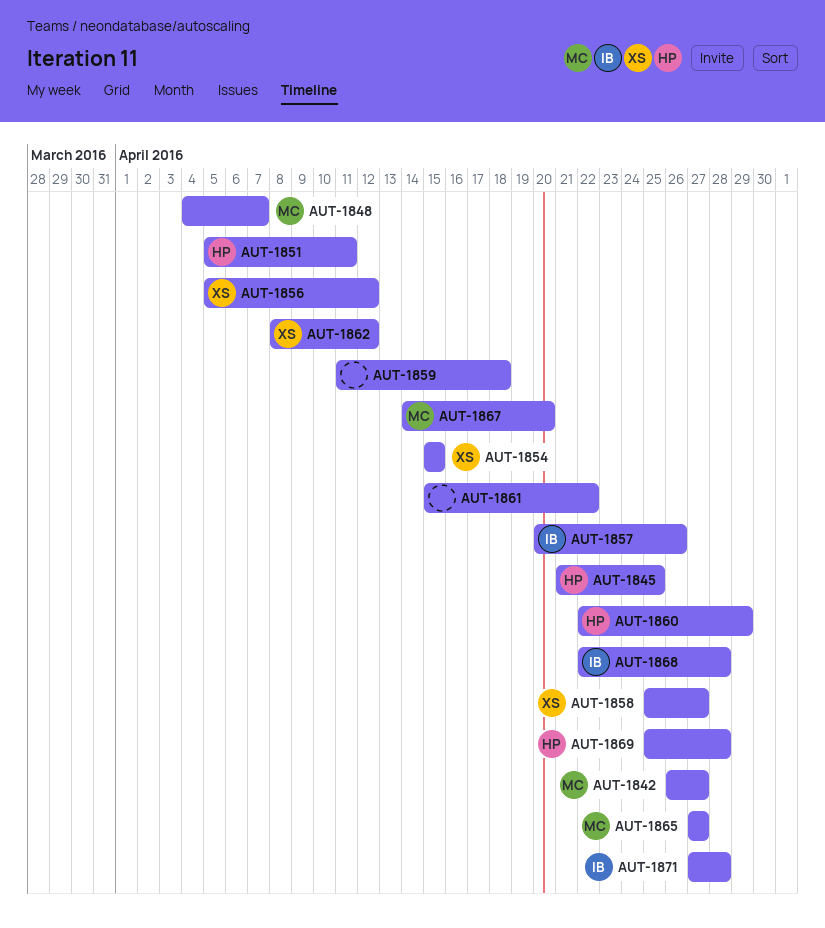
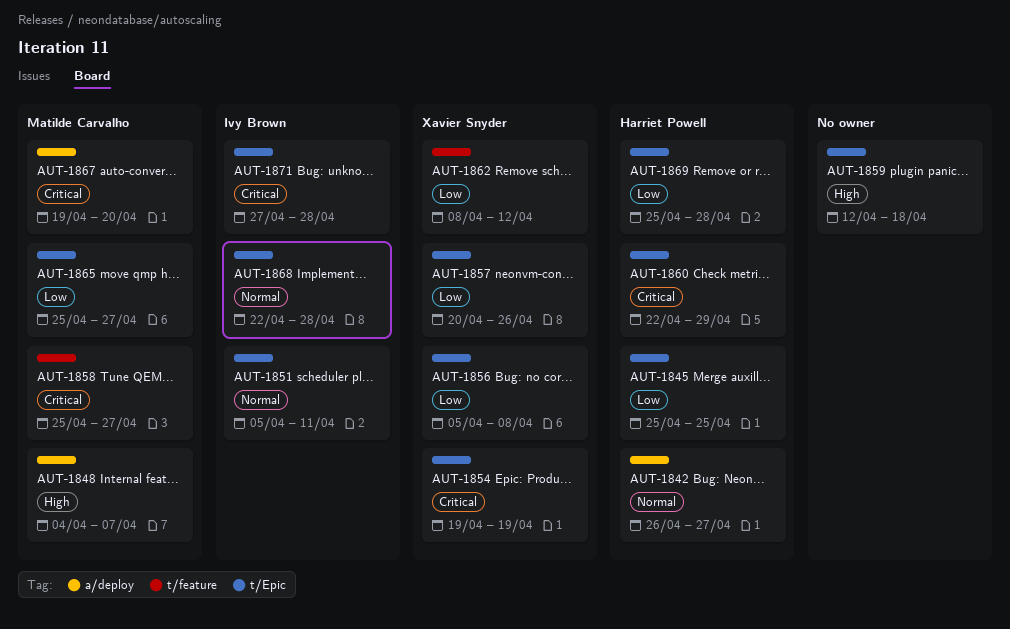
AUT-1842, owner: Matilde Carvalho -> Harriet Powell
AUT-1845, start: Apr 21 -> Apr 25
AUT-1851, owner: Harriet Powell -> Ivy Brown
AUT-1854, start: Apr 15 -> Apr 19
AUT-1854, due: Apr 15 -> Apr 19
AUT-1856, due: Apr 12 -> Apr 8
AUT-1857, owner: Ivy Brown -> Xavier Snyder
AUT-1858, owner: Xavier Snyder -> Matilde Carvalho
AUT-1859, start: Apr 11 -> Apr 12
AUT-1861: present -> none
AUT-1865, start: Apr 27 -> Apr 25
AUT-1867, start: Apr 14 -> Apr 19

